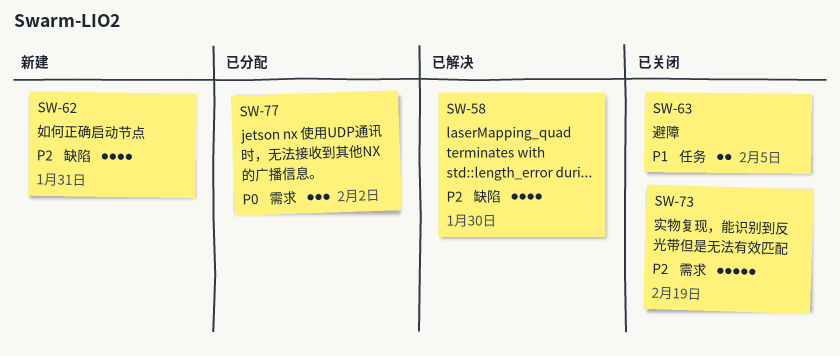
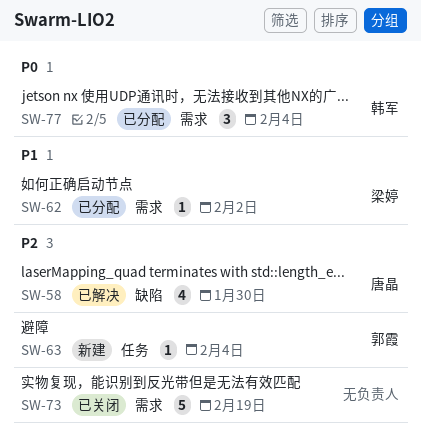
SW-62, status: 新建 -> 已分配
SW-62, priority: P2 -> P1
SW-62, label: 缺陷 -> 需求
SW-62, estimate: 4 -> 1
SW-62, due: Jan 31 -> Feb 2
SW-63, status: 已关闭 -> 新建
SW-63, priority: P1 -> P2
SW-63, estimate: 2 -> 1
SW-63, due: Feb 5 -> Feb 4
SW-77, due: Feb 2 -> Feb 4

